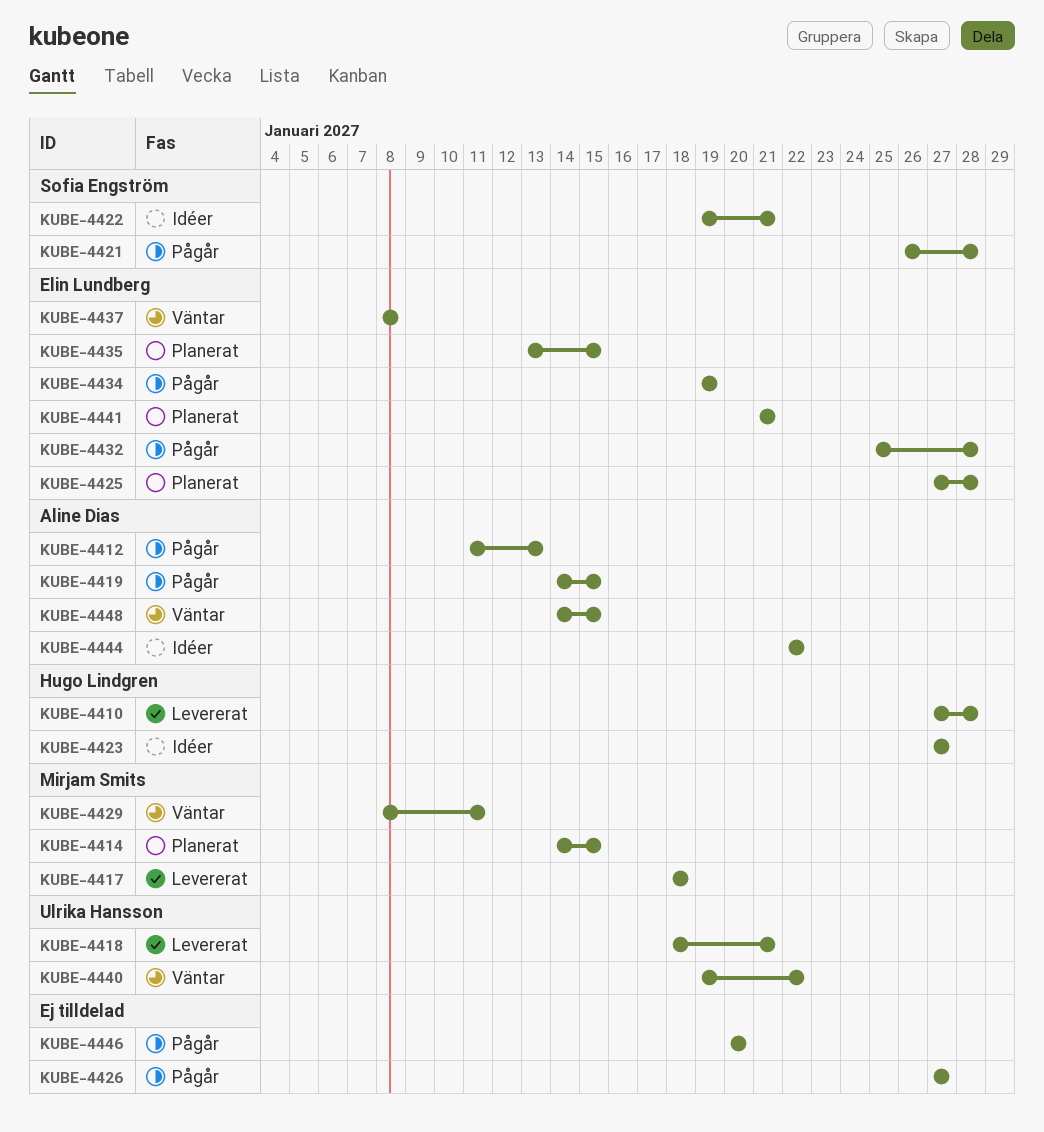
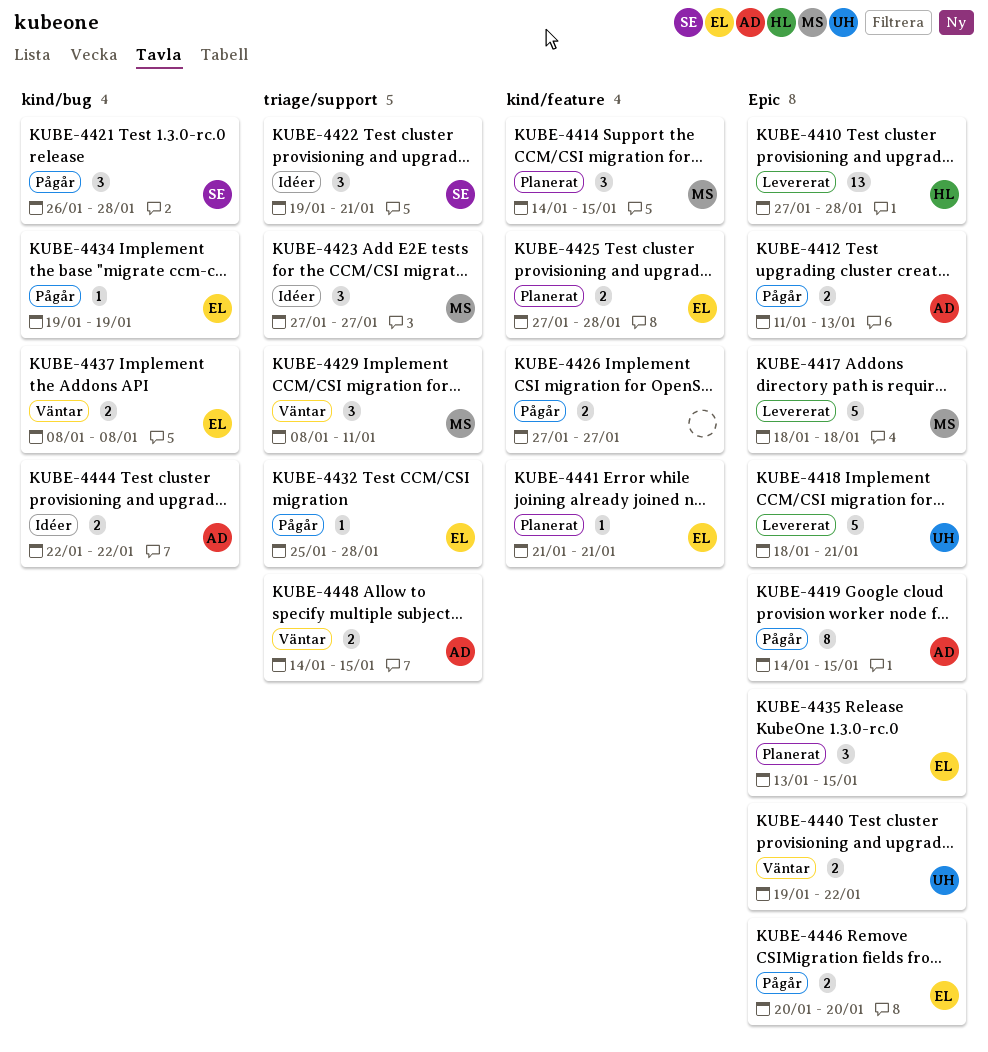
KUBE-4423, owner: Hugo Lindgren -> Mirjam Smits
KUBE-4446, owner: none -> Elin Lundberg

